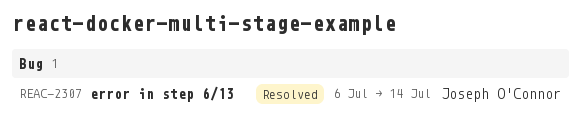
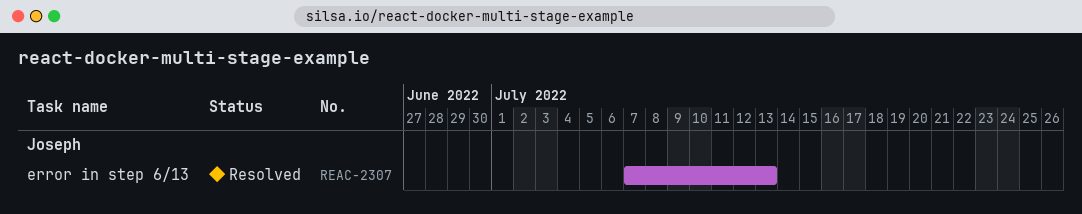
REAC-2307, start: Jul 6 -> Jul 7
REAC-2307, due: Jul 14 -> Jul 13

